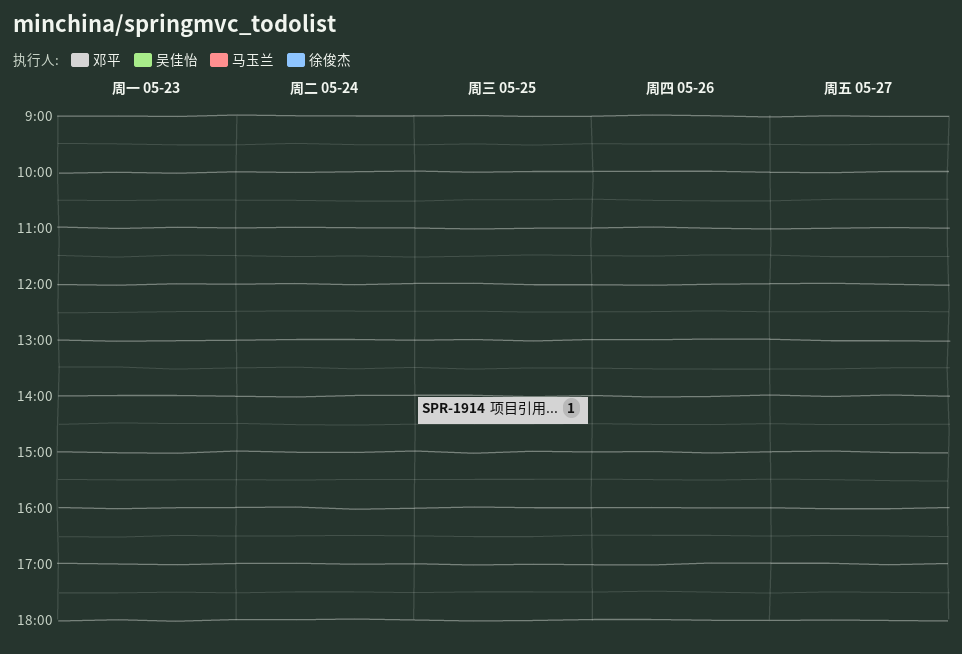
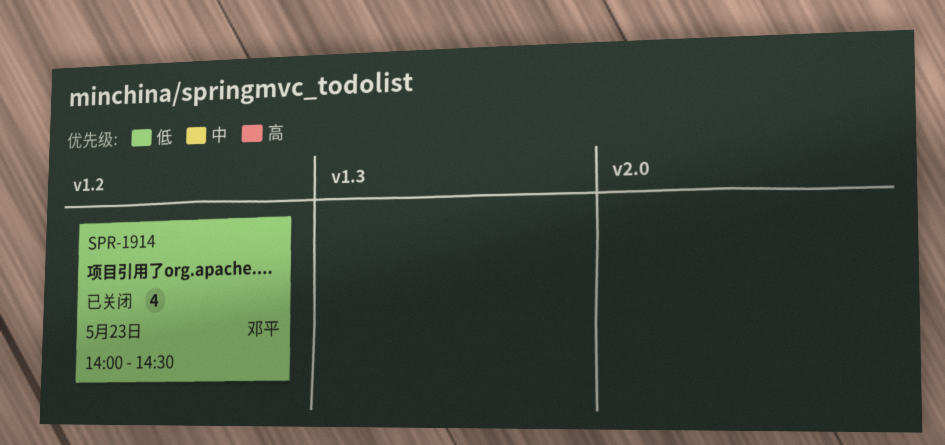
SPR-1914, estimate: 1 -> 4
SPR-1914, day: May 25 -> May 23

